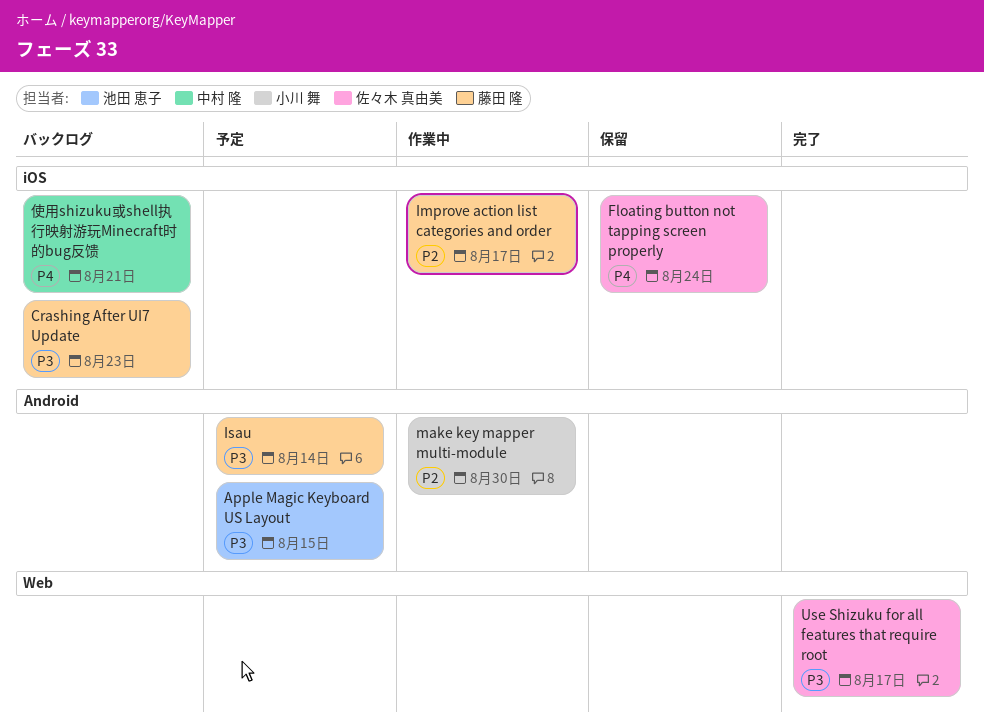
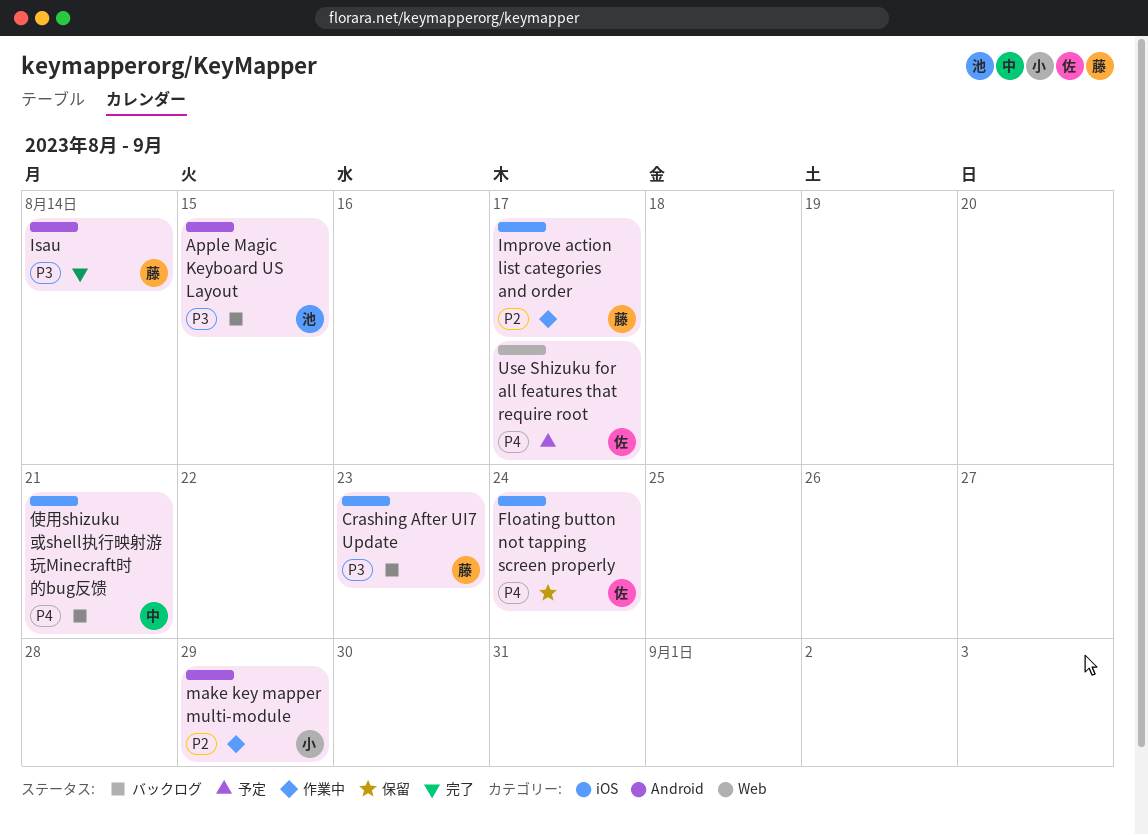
Apple Magic Keyboard US Layout, status: 予定 -> バックログ
Isau, status: 予定 -> 完了
make key mapper multi-module, due: Aug 30 -> Aug 29
Use Shizuku for all features that require root, status: 完了 -> 予定
Use Shizuku for all features that require root, priority: P3 -> P4

